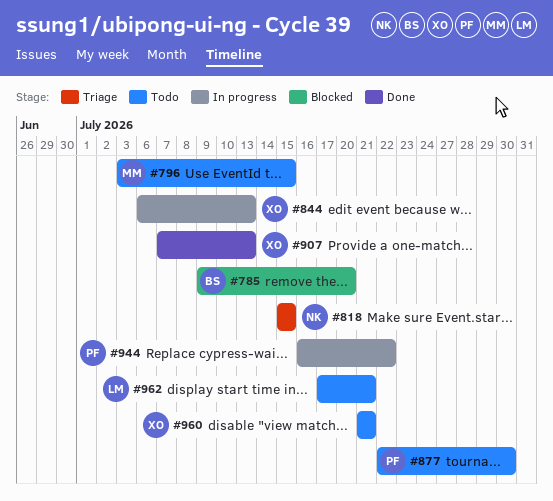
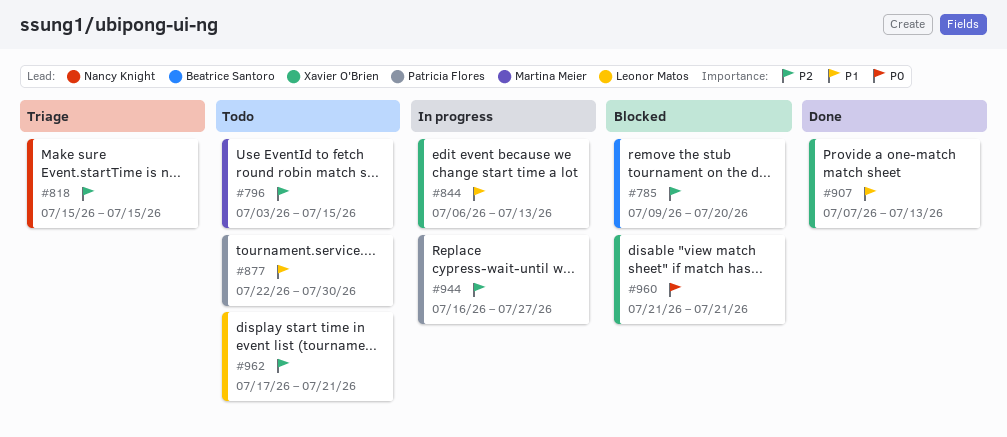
#944, due: Jul 22 -> Jul 27
#960, status: Todo -> Blocked

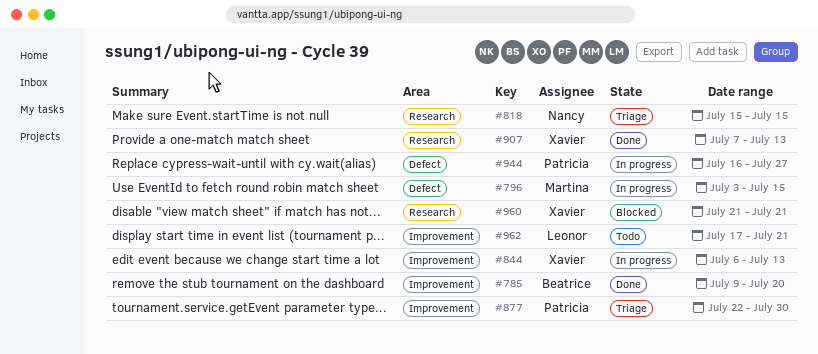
#785, status: Blocked -> Done
#796, status: Todo -> In progress
#877, status: Todo -> Triage

